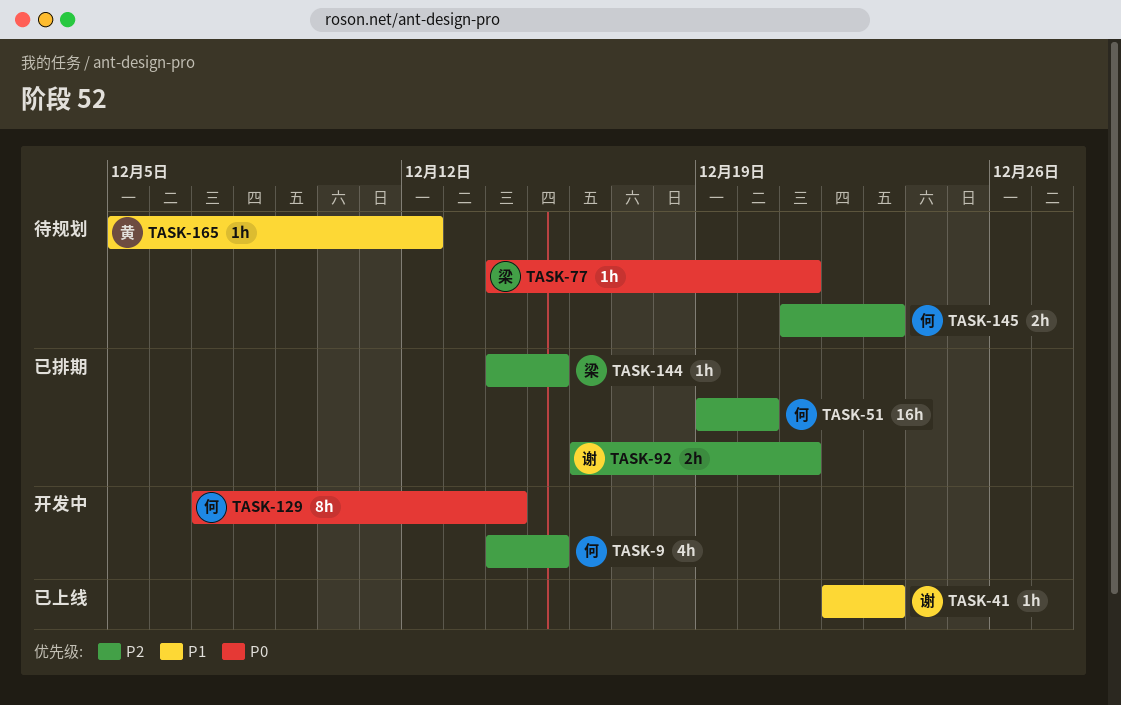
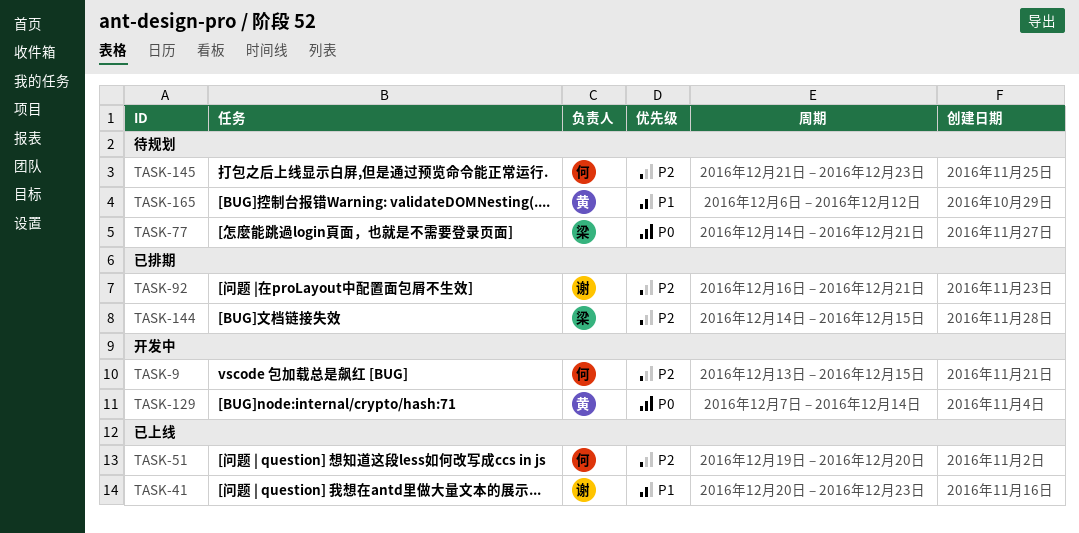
TASK-9, start: Dec 14 -> Dec 13
TASK-41, start: Dec 22 -> Dec 20
TASK-51, status: 已排期 -> 已上线
TASK-129, owner: 何 -> 黄
TASK-165, start: Dec 5 -> Dec 6

